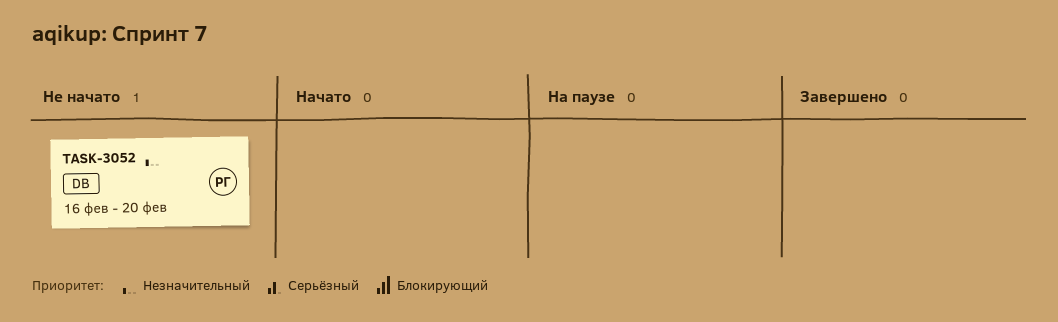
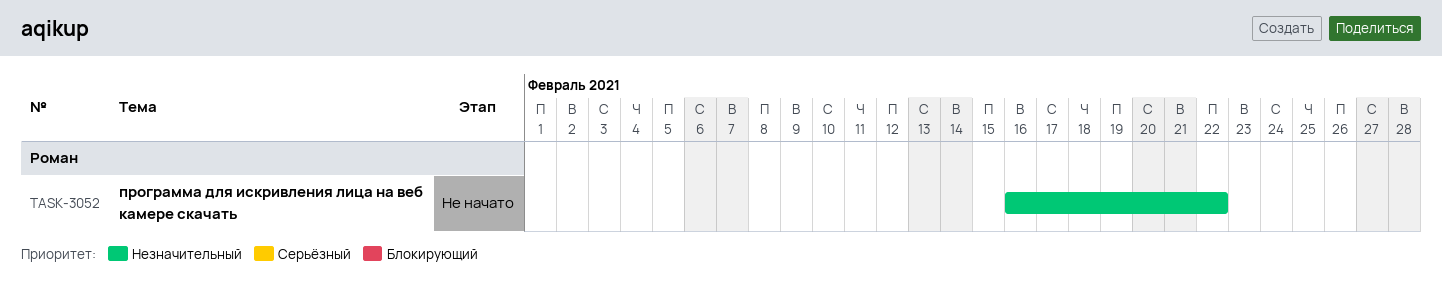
TASK-3052, due: Feb 20 -> Feb 22

